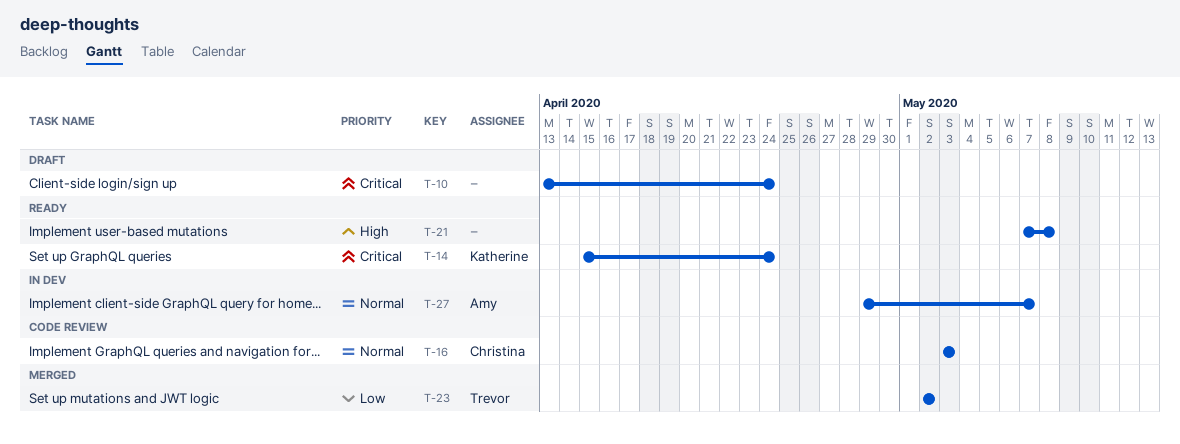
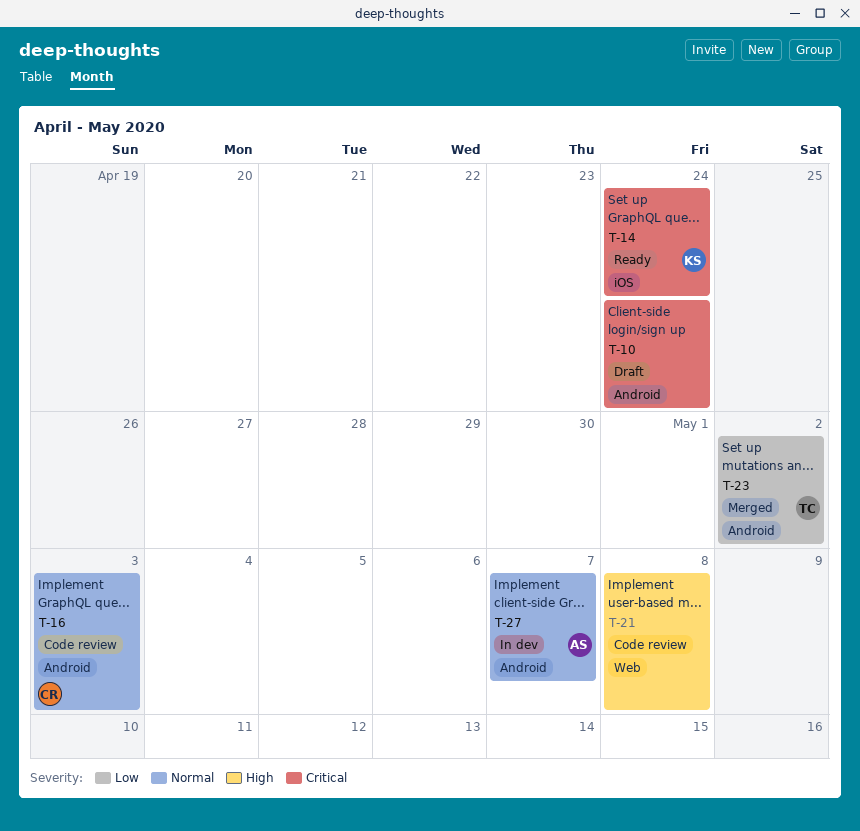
T-21, status: Ready -> Code review

